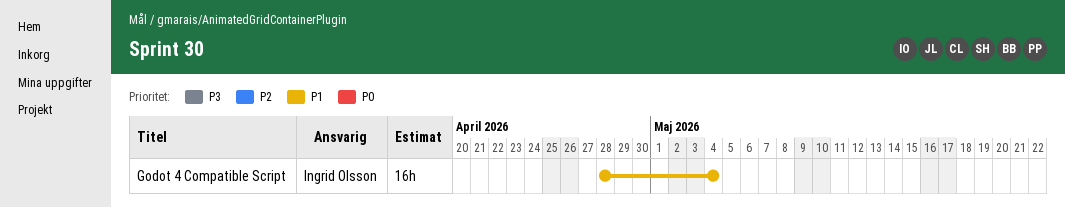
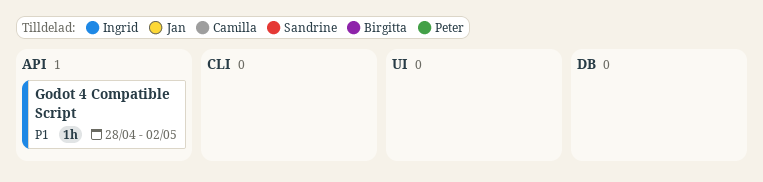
Godot 4 Compatible Script, estimate: 16h -> 1h
Godot 4 Compatible Script, due: May 4 -> May 2

